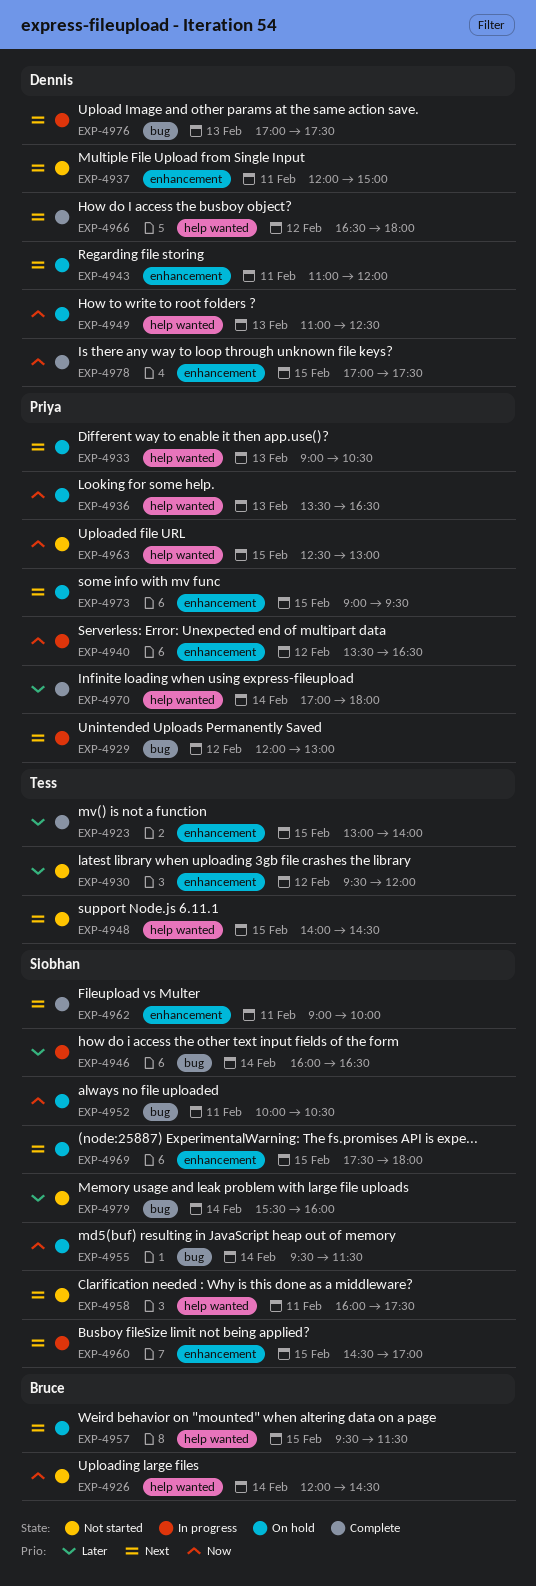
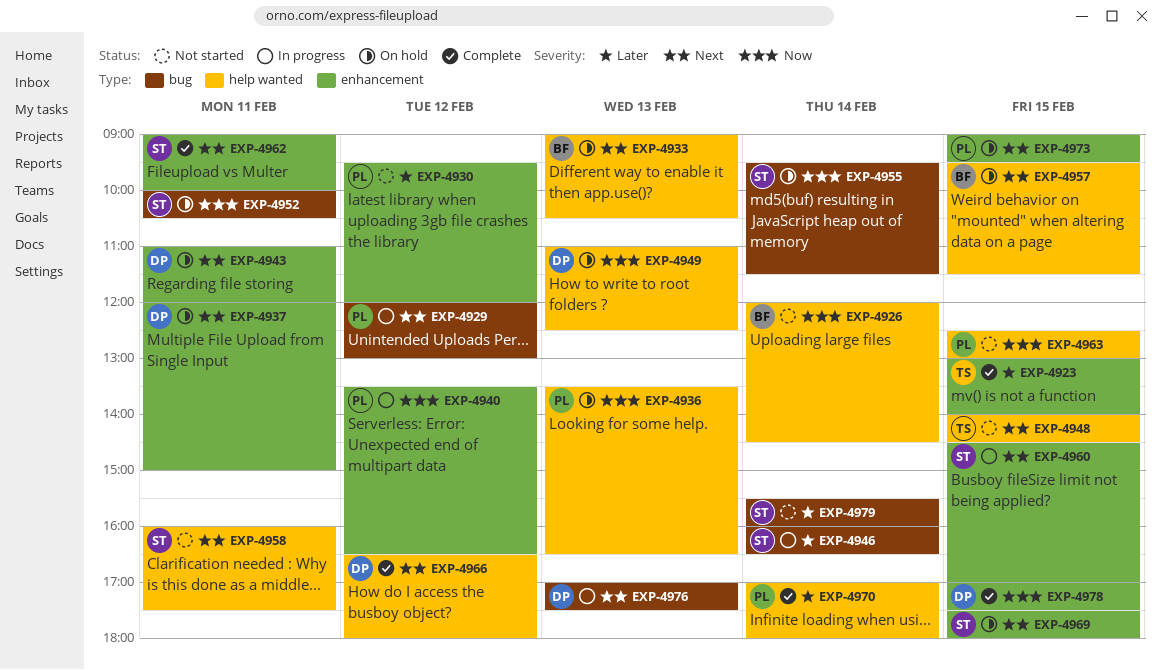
EXP-4930, owner: Tess -> Priya
EXP-4933, owner: Priya -> Bruce
EXP-4937, status: Not started -> On hold

